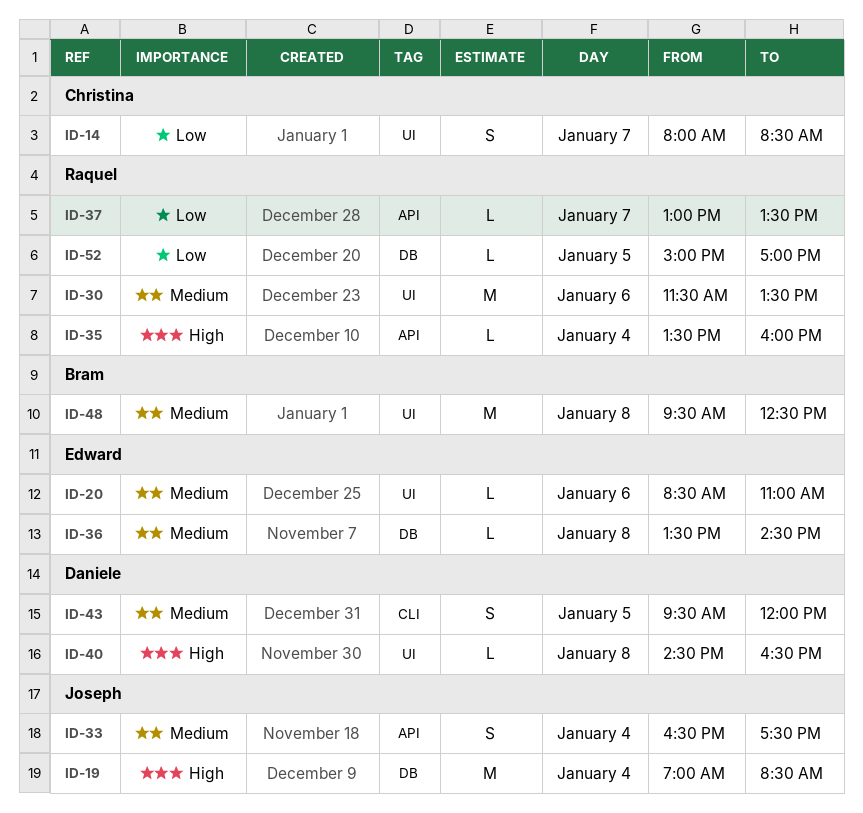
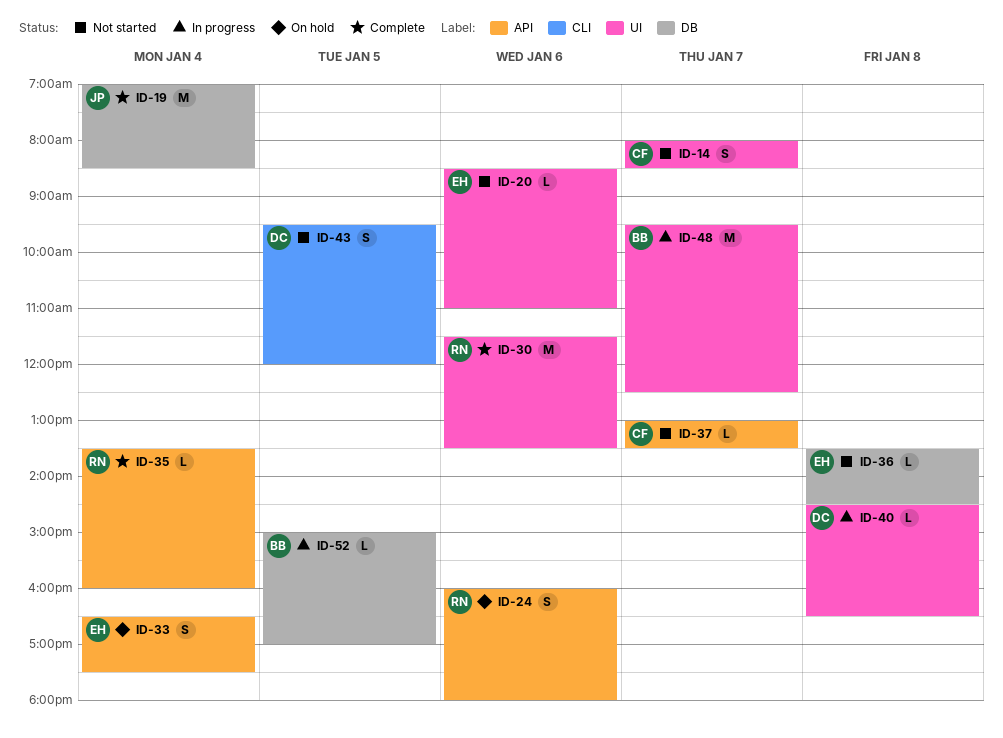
ID-24: none -> present
ID-33, owner: Joseph -> Edward
ID-37, owner: Raquel -> Christina
ID-48, day: Jan 8 -> Jan 7
ID-52, owner: Raquel -> Bram

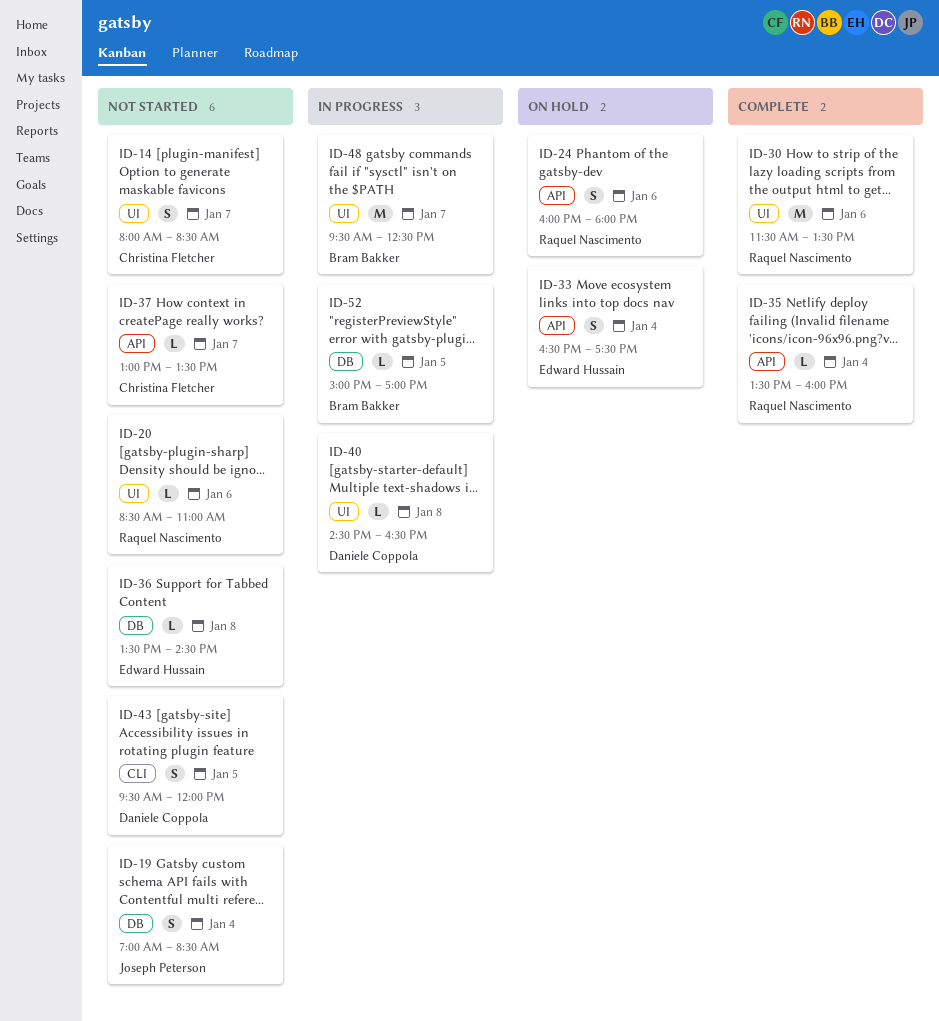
ID-19, status: Complete -> Not started
ID-19, estimate: M -> S
ID-20, owner: Edward Hussain -> Raquel Nascimento

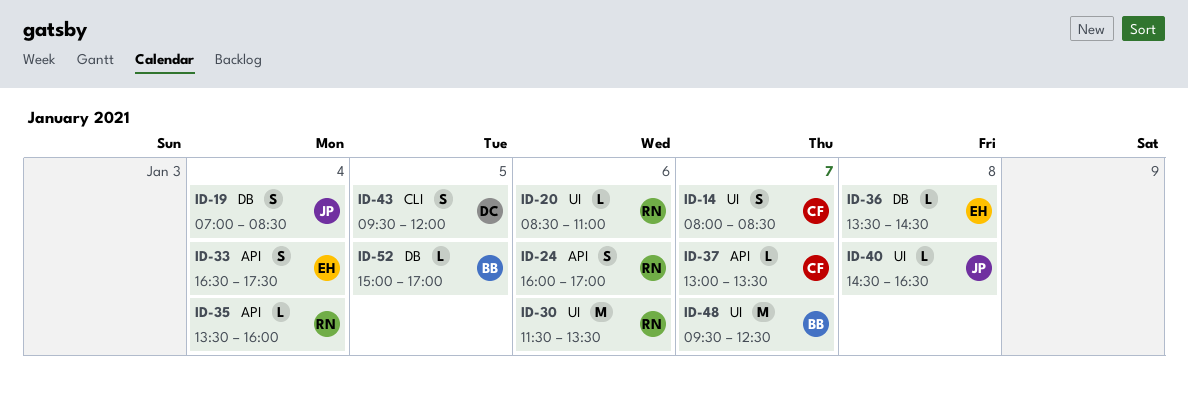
ID-24, ends: 18:00 -> 17:00
ID-40, owner: Daniele Coppola -> Joseph Peterson

